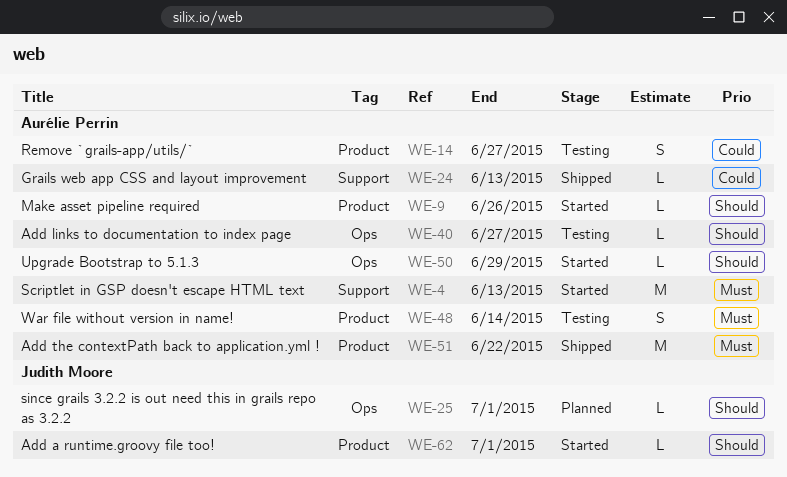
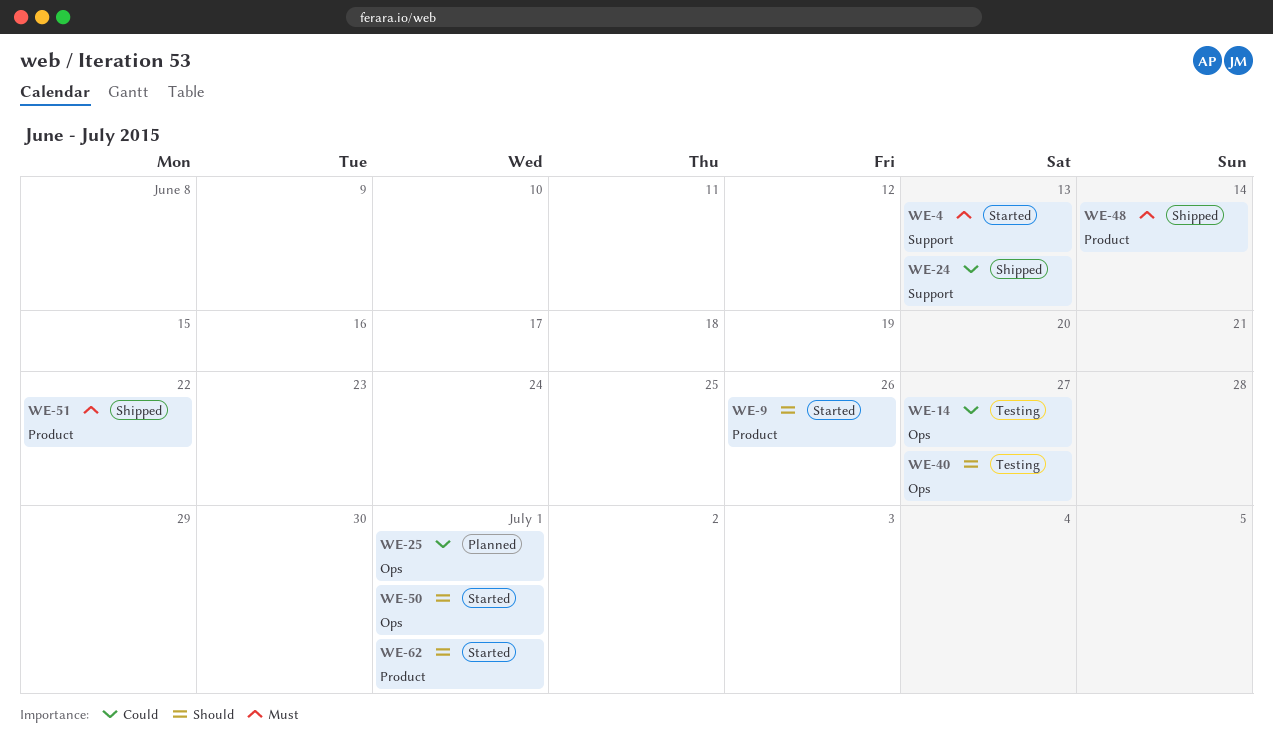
WE-14, label: Product -> Ops
WE-25, priority: Should -> Could
WE-48, status: Testing -> Shipped
WE-50, due: Jun 29 -> Jul 1

